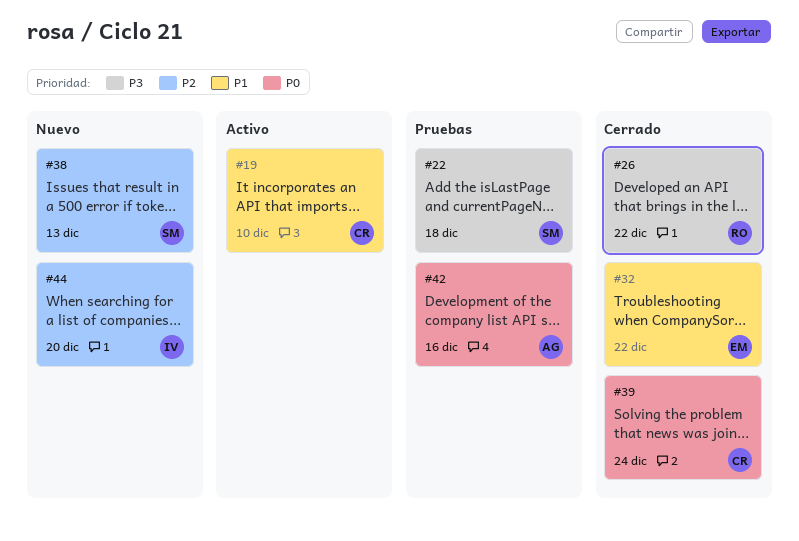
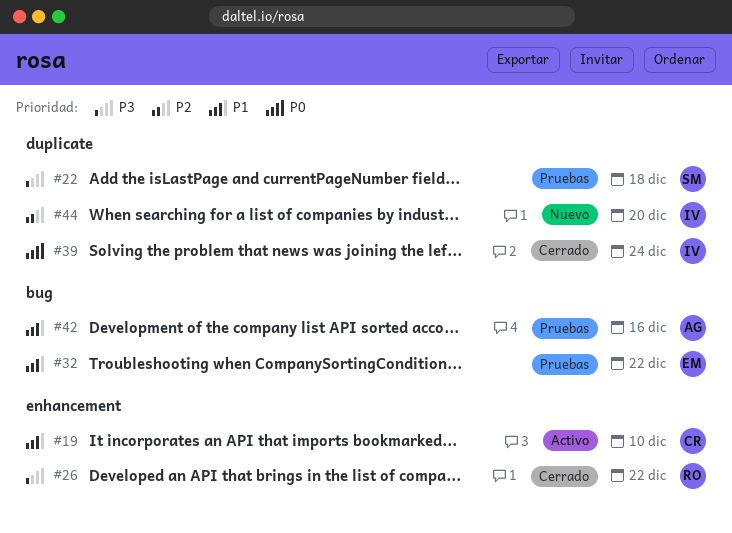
#32, status: Cerrado -> Pruebas
#38: present -> none
#39, owner: CR -> IV
#42, priority: P0 -> P1

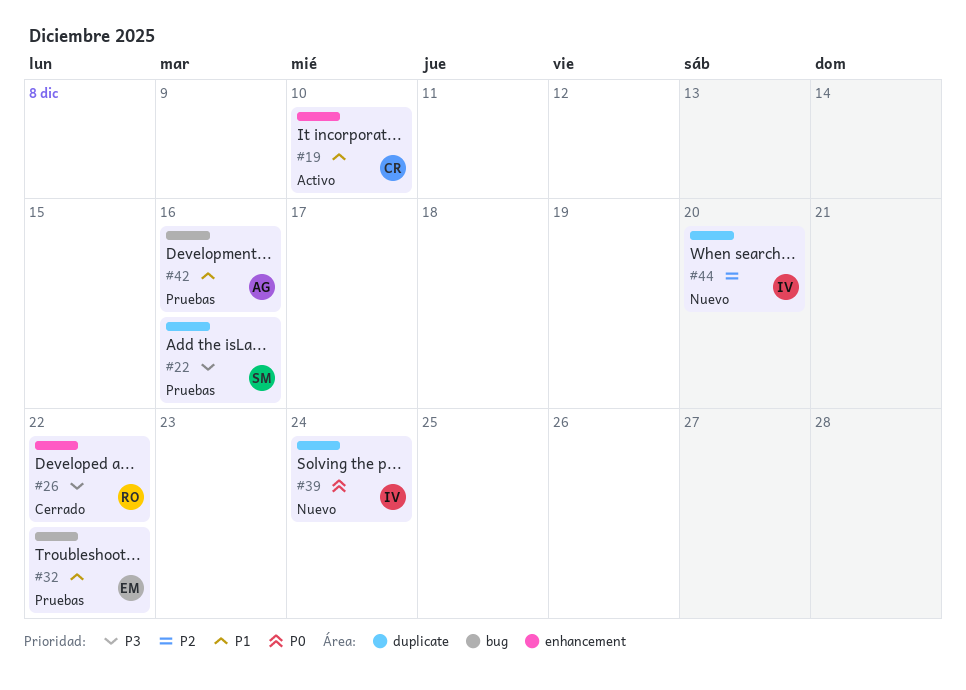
#22, due: Dec 18 -> Dec 16
#39, status: Cerrado -> Nuevo

